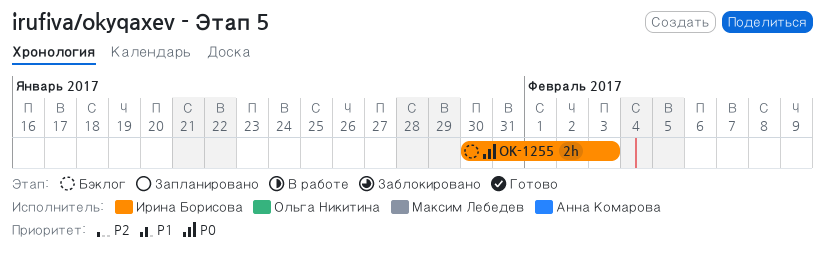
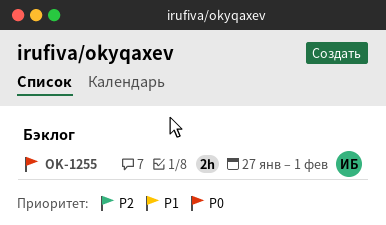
OK-1255, start: Jan 30 -> Jan 27
OK-1255, due: Feb 3 -> Feb 1

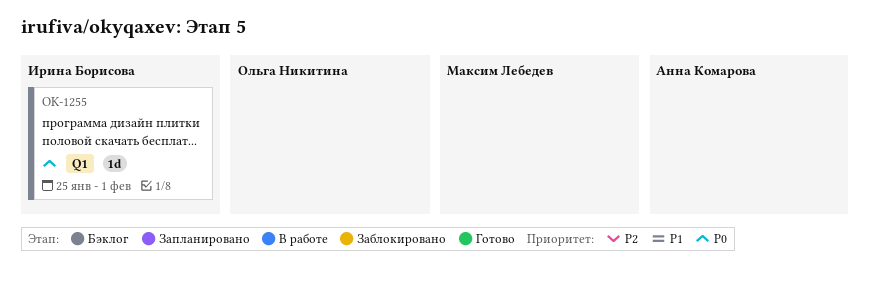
OK-1255, estimate: 2h -> 1d
OK-1255, start: Jan 27 -> Jan 25

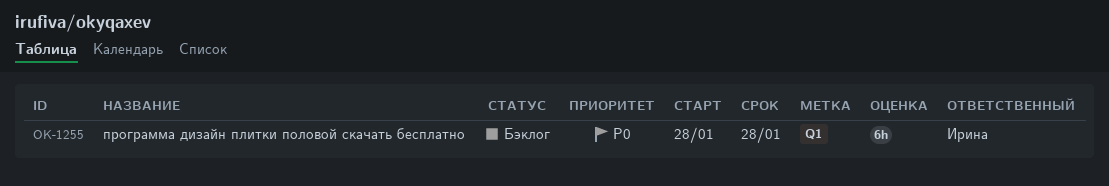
OK-1255, estimate: 1d -> 6h
OK-1255, start: Jan 25 -> Jan 28
OK-1255, due: Feb 1 -> Jan 28

